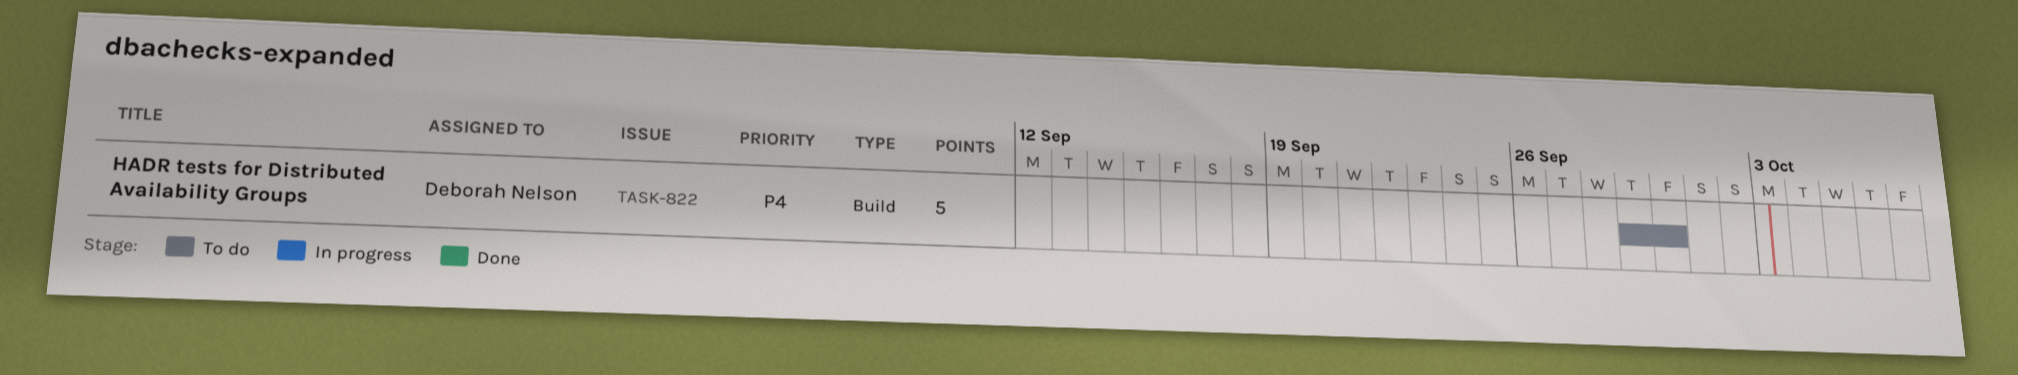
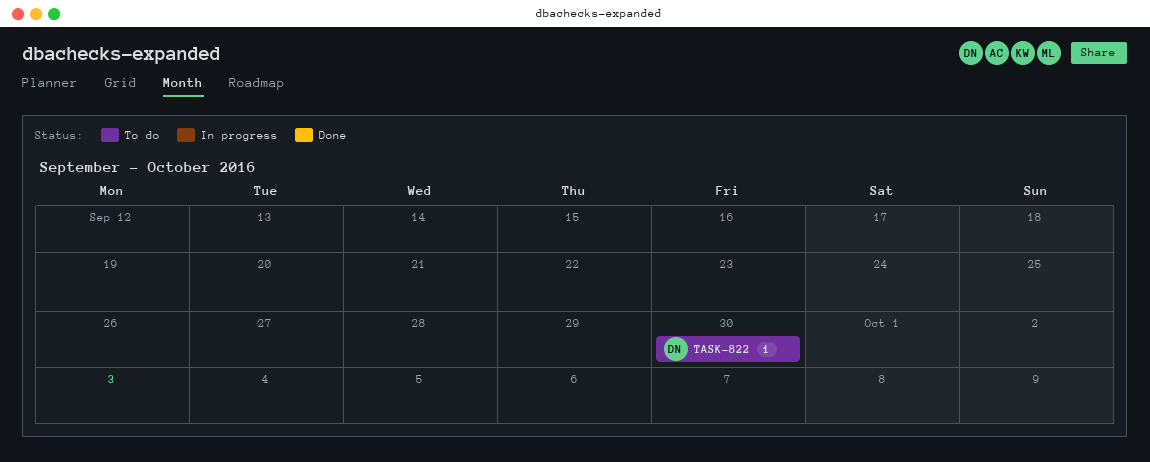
TASK-822, estimate: 5 -> 1
TASK-822, start: Sep 29 -> Sep 30

